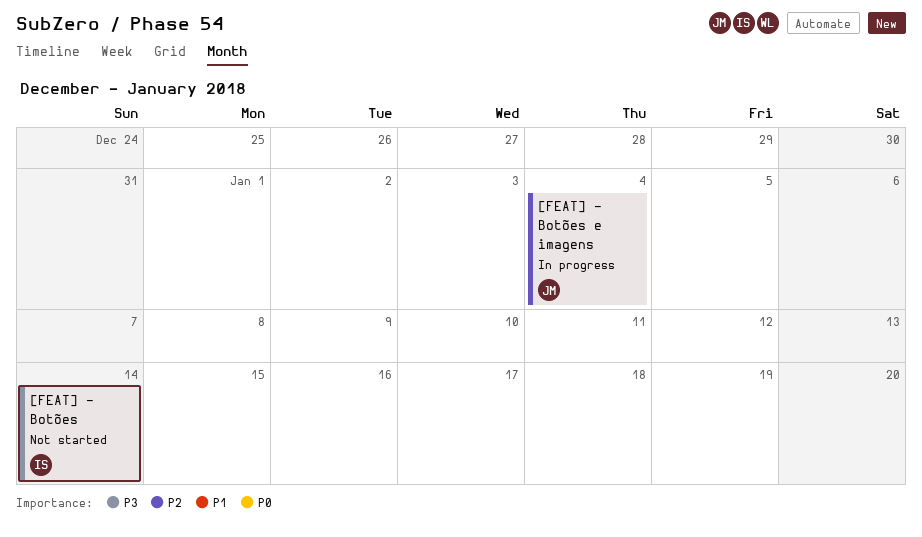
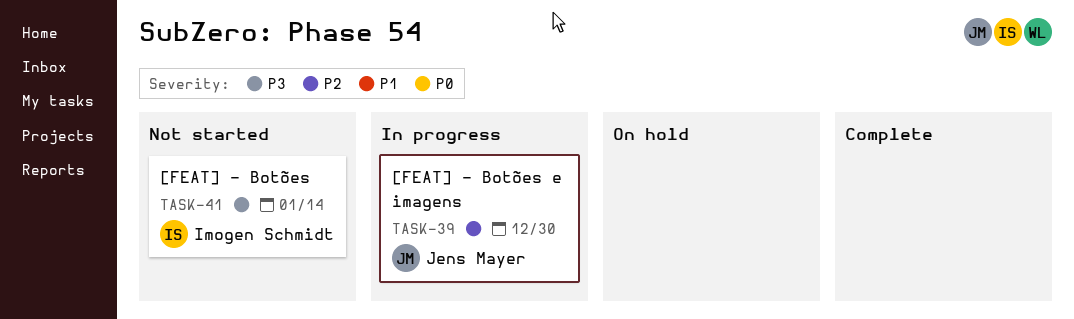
[FEAT] - Botões e imagens, due: Jan 4 -> Dec 30

